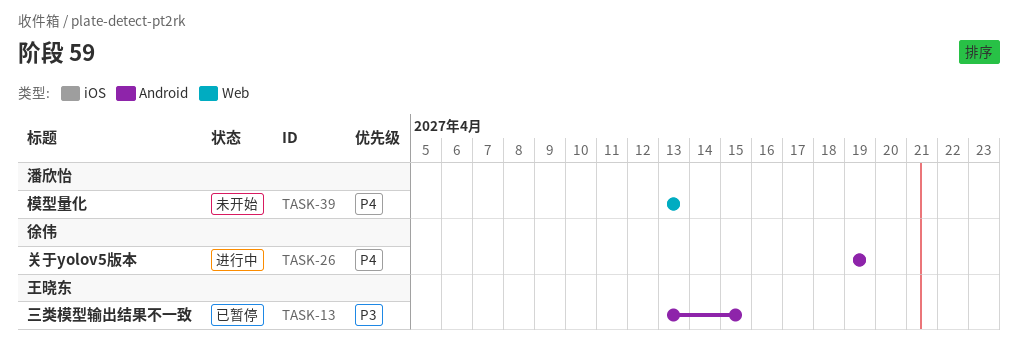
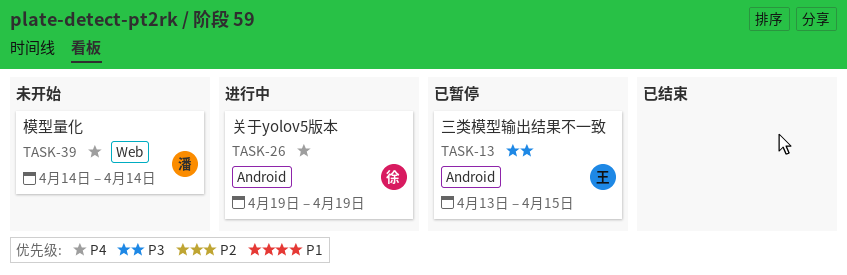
TASK-39, start: Apr 13 -> Apr 14
TASK-39, due: Apr 13 -> Apr 14

